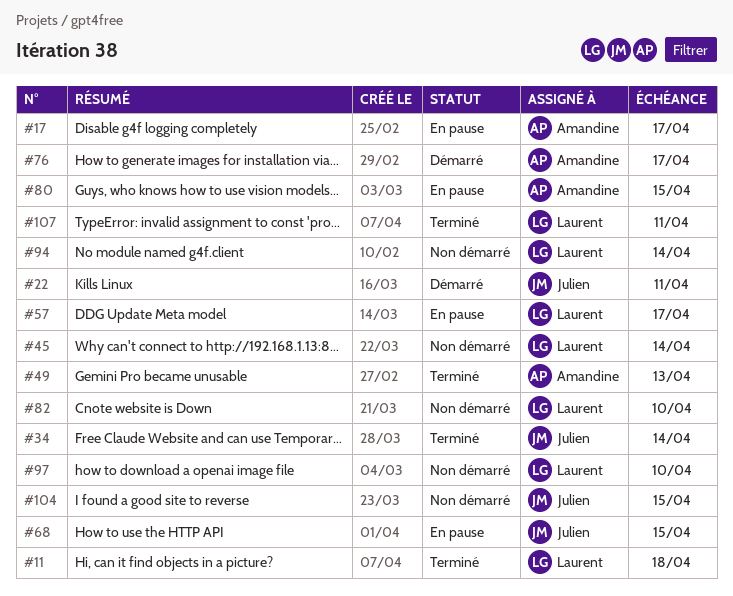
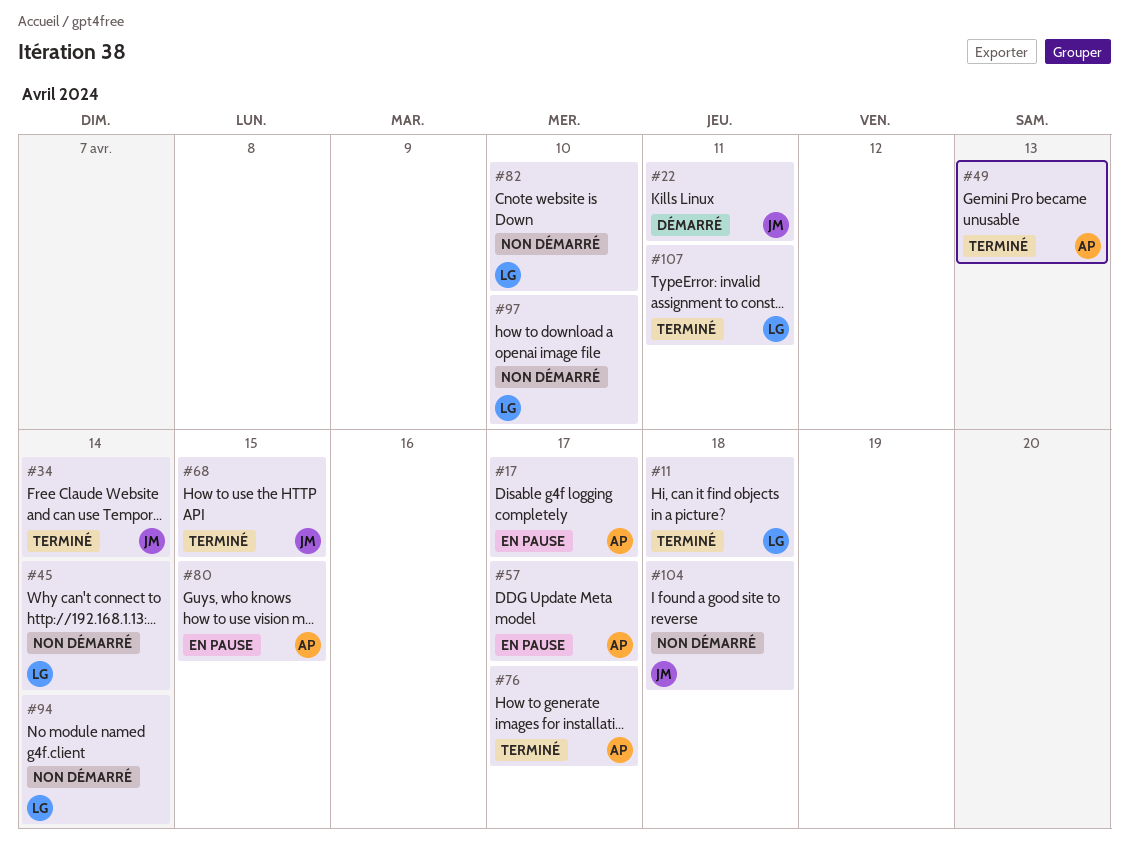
#57, owner: Laurent -> Amandine
#68, status: En pause -> Terminé
#76, status: Démarré -> Terminé
#104, due: Apr 15 -> Apr 18

